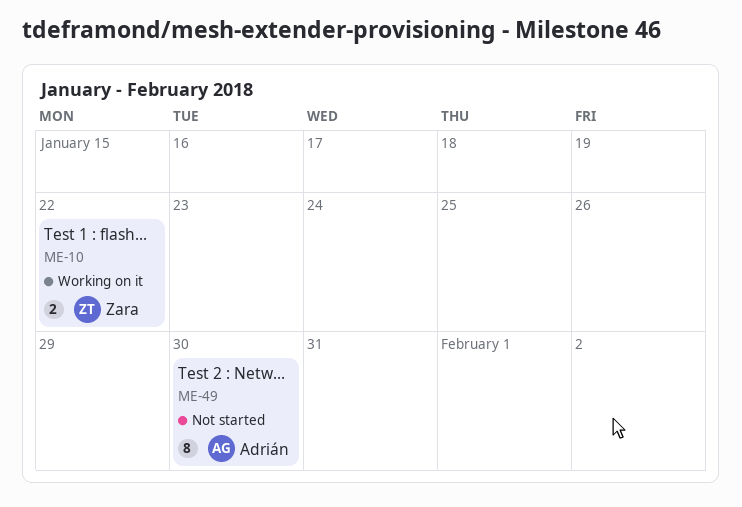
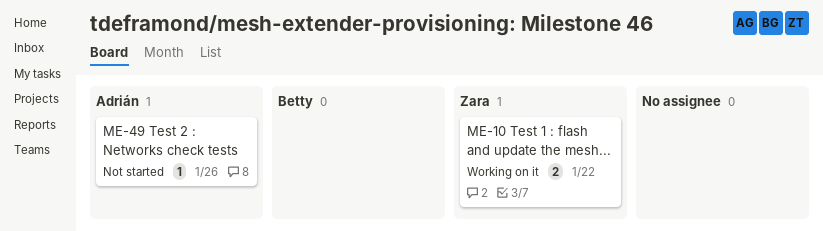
ME-49, estimate: 8 -> 1
ME-49, due: Jan 30 -> Jan 26

